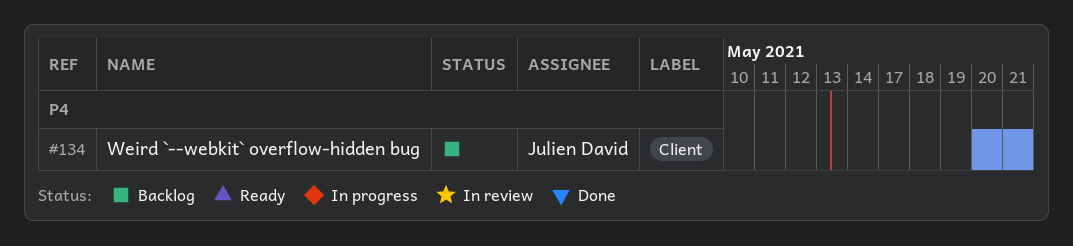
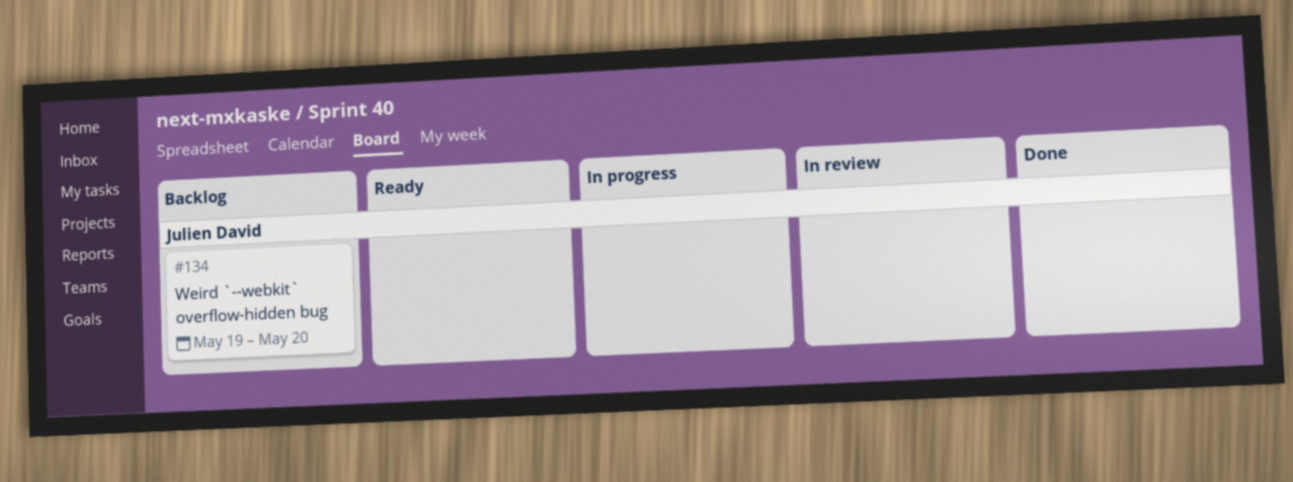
#134, start: May 20 -> May 19
#134, due: May 21 -> May 20

